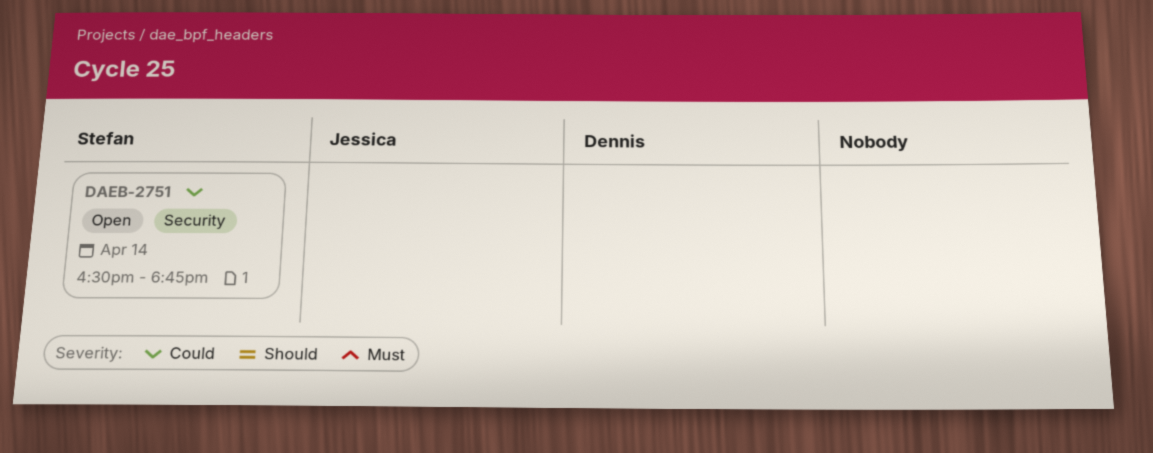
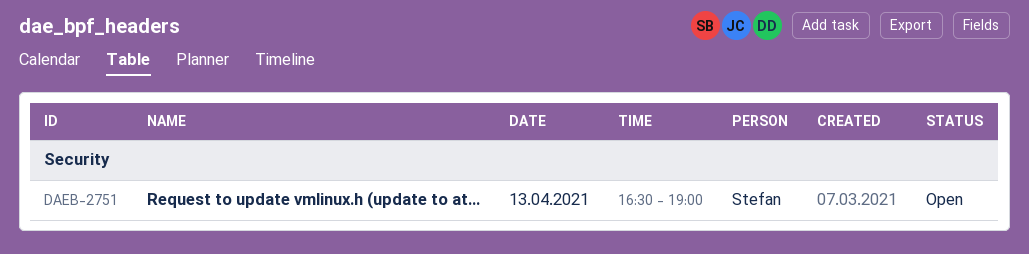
DAEB-2751, day: Apr 14 -> Apr 13
DAEB-2751, ends: 18:45 -> 19:00

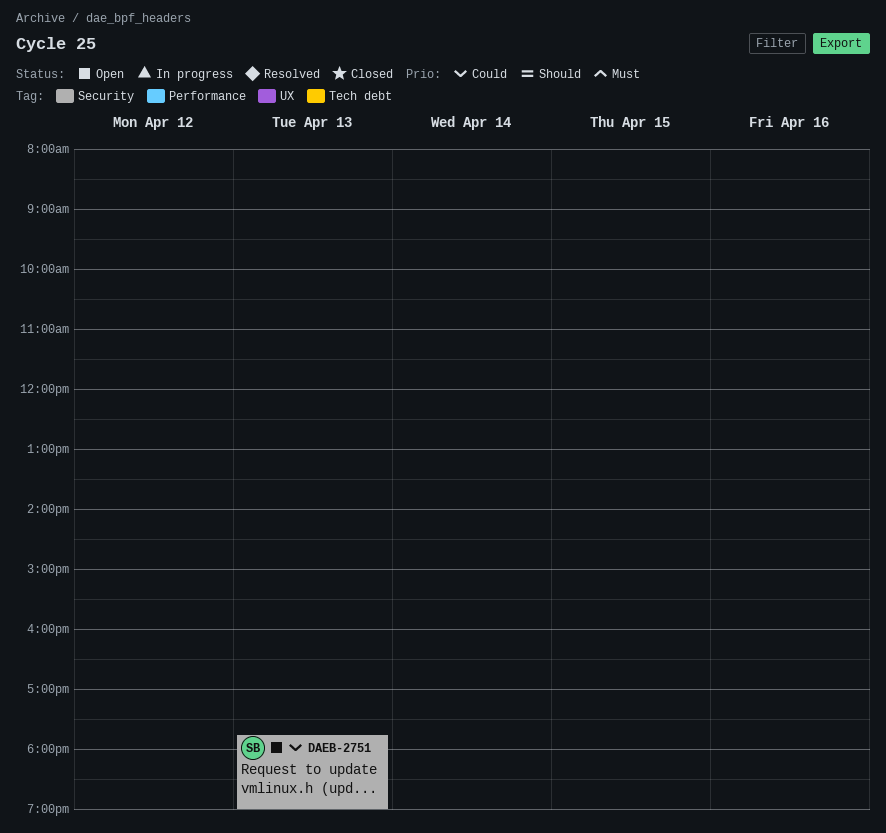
DAEB-2751, begins: 16:30 -> 17:45

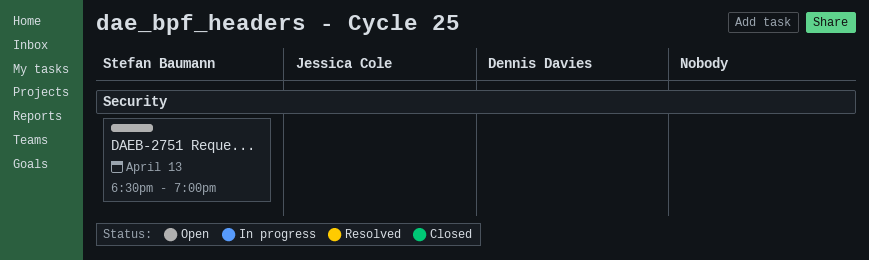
DAEB-2751, begins: 17:45 -> 18:30

